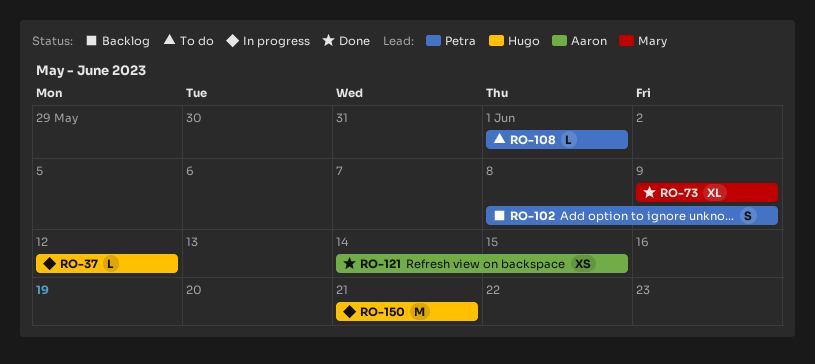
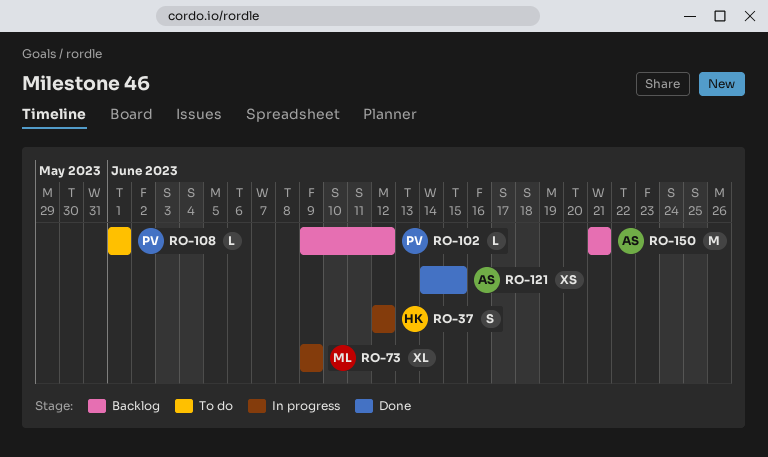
RO-37, estimate: L -> S
RO-73, status: Done -> In progress
RO-102, estimate: S -> L
RO-102, start: Jun 8 -> Jun 9
RO-102, due: Jun 9 -> Jun 12
RO-150, status: In progress -> Backlog
RO-150, owner: Hugo -> Aaron

